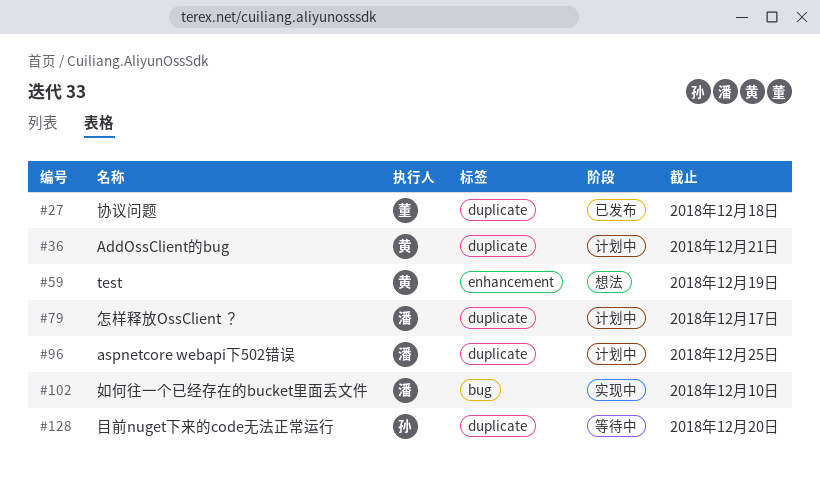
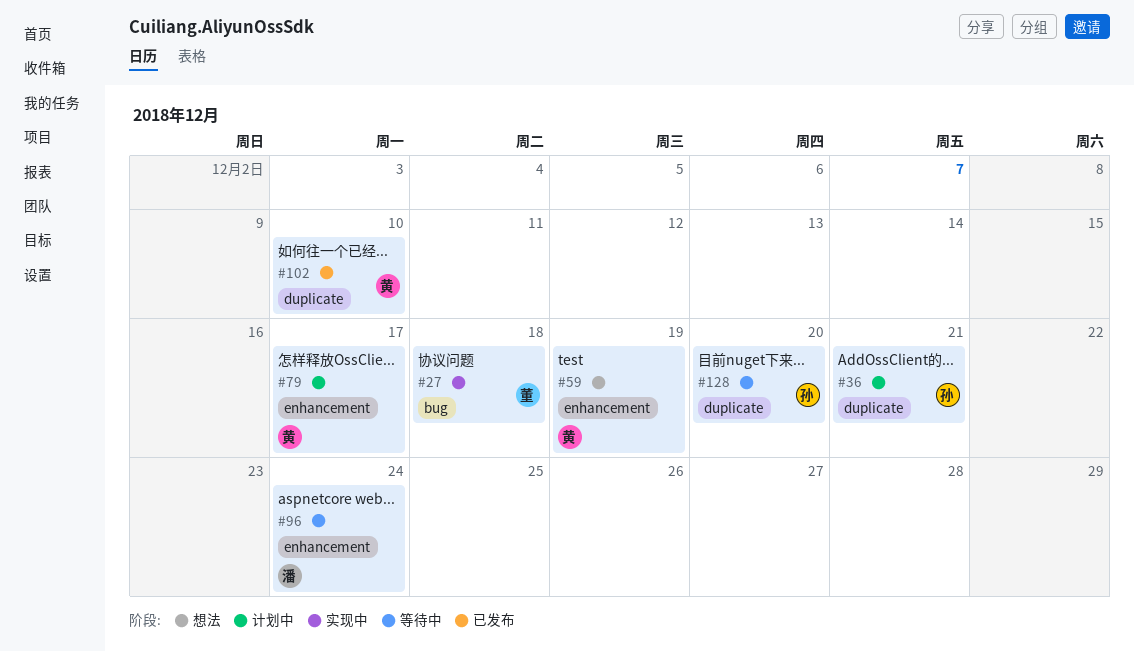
#27, status: 已发布 -> 实现中
#27, label: duplicate -> bug
#36, owner: 黄 -> 孙
#79, owner: 潘 -> 黄
#79, label: duplicate -> enhancement
#96, status: 计划中 -> 等待中
#96, label: duplicate -> enhancement
#96, due: Dec 25 -> Dec 24
#102, status: 实现中 -> 已发布
#102, owner: 潘 -> 黄
#102, label: bug -> duplicate

